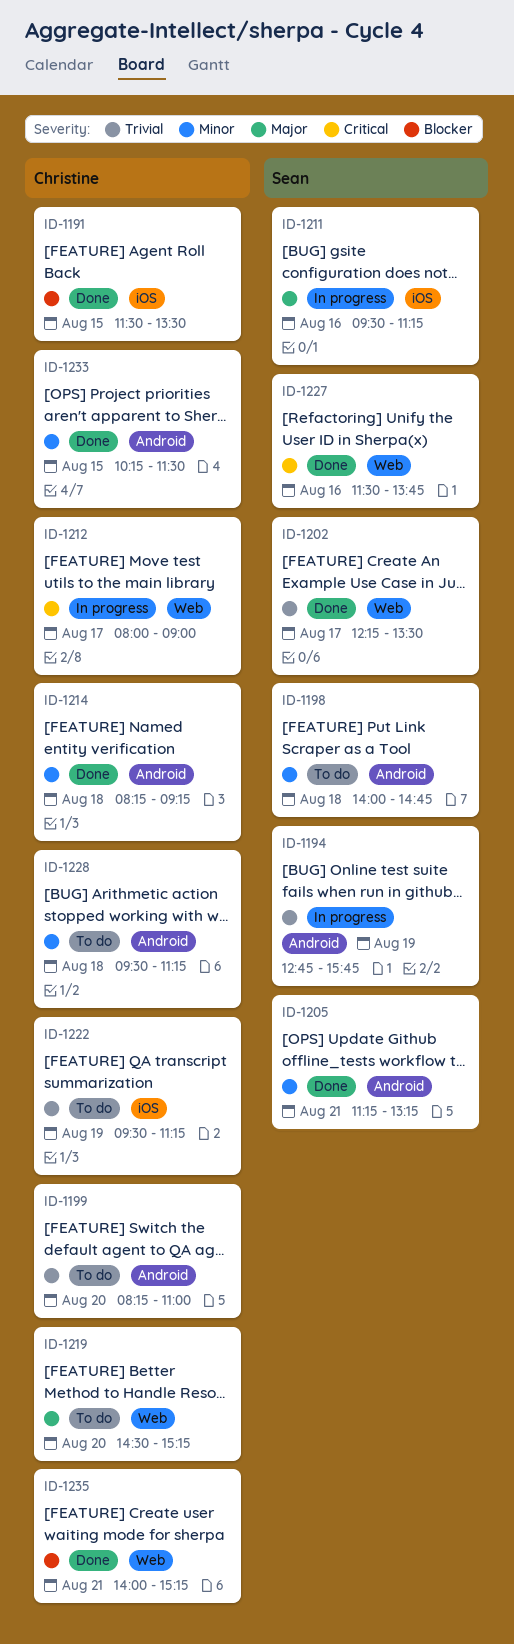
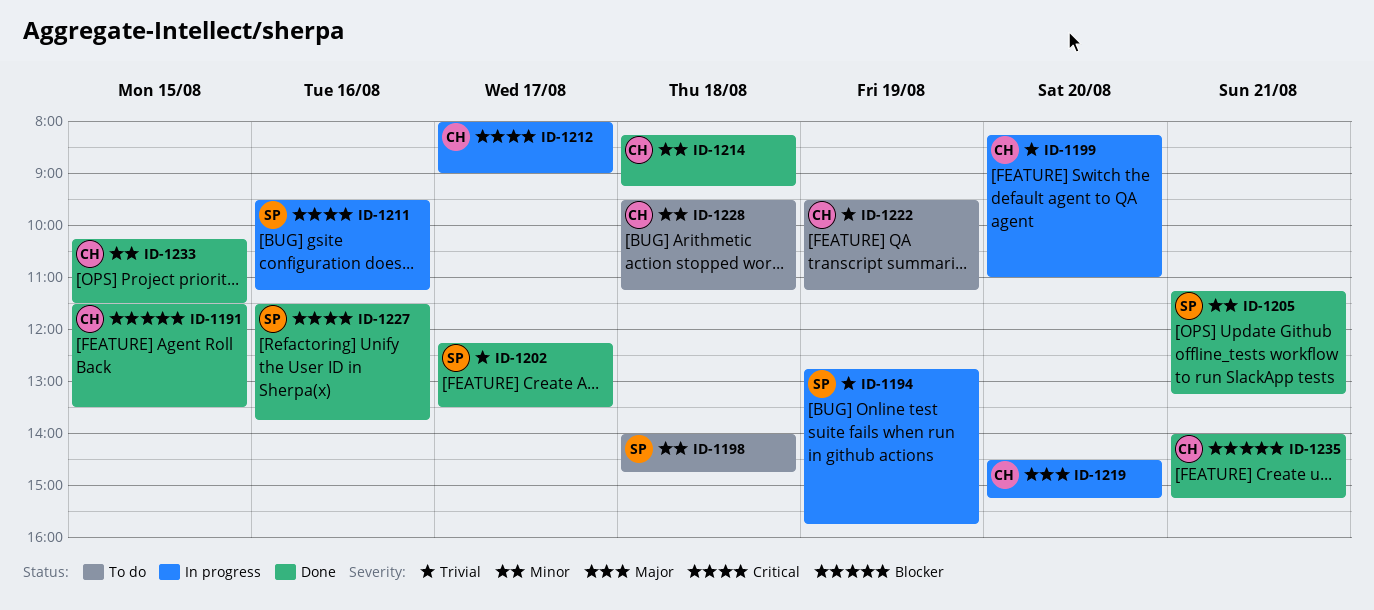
ID-1199, status: To do -> In progress
ID-1211, priority: Major -> Critical
ID-1219, status: To do -> In progress

